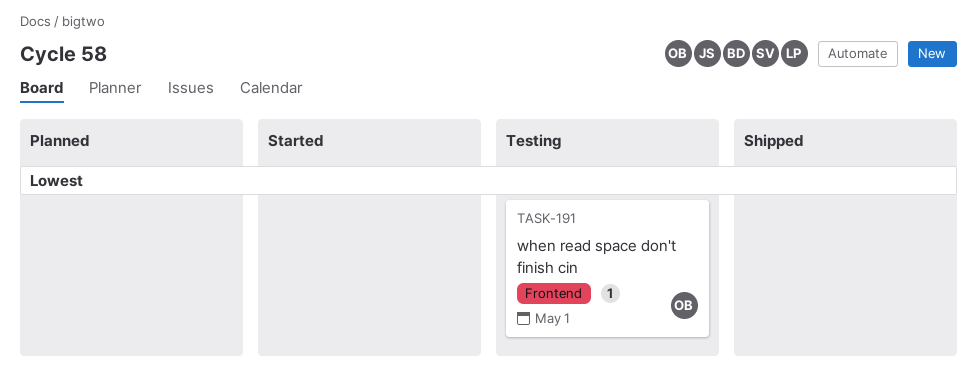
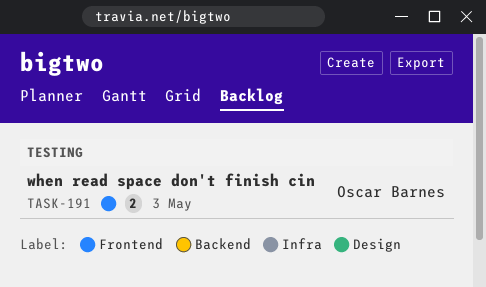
TASK-191, estimate: 1 -> 2
TASK-191, due: May 1 -> May 3

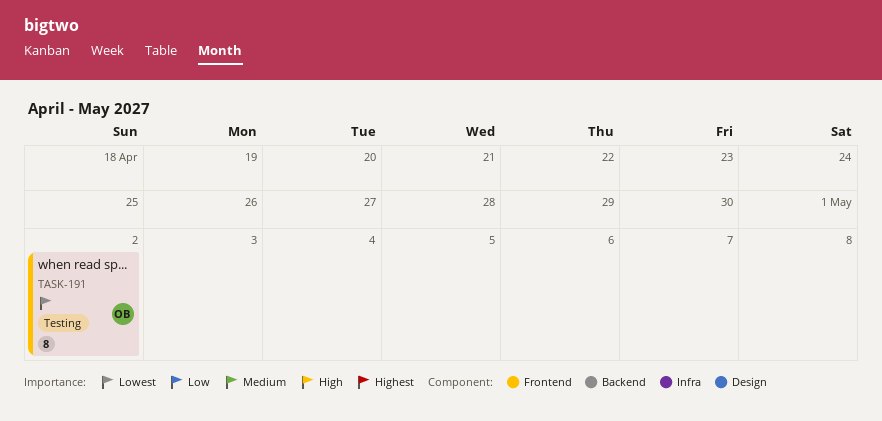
TASK-191, estimate: 2 -> 8
TASK-191, due: May 3 -> May 2

